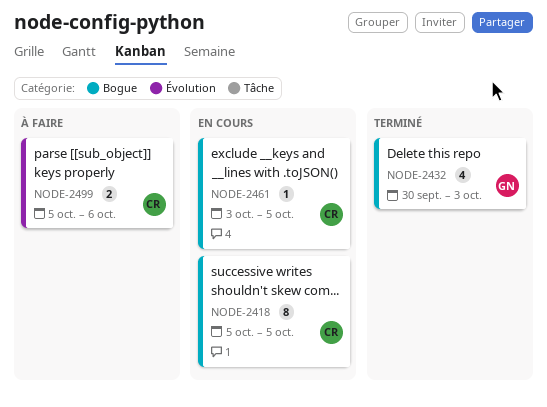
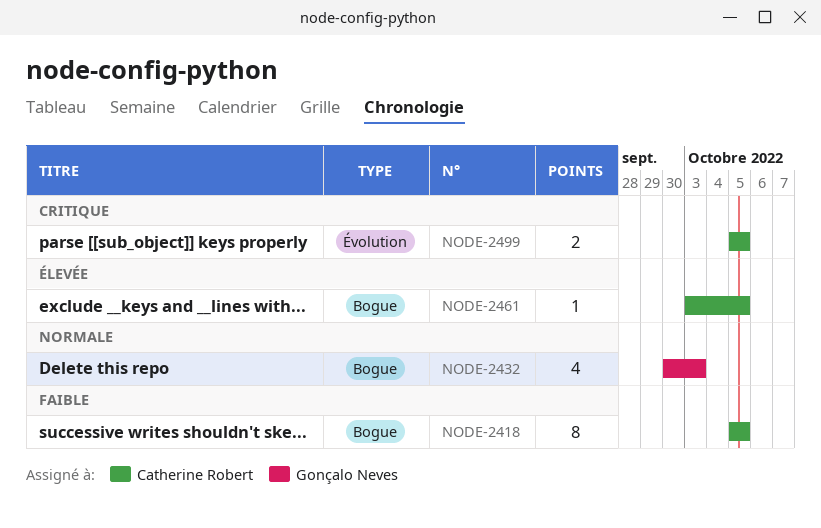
NODE-2499, due: Oct 6 -> Oct 5

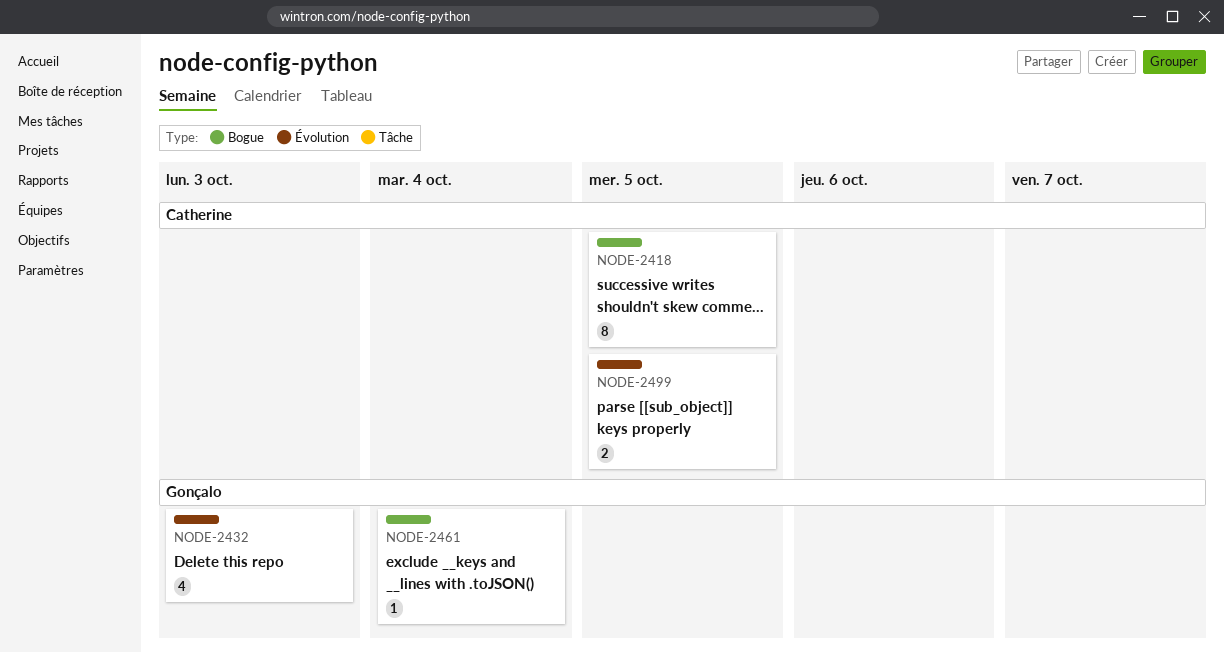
NODE-2432, label: Bogue -> Évolution
NODE-2461, owner: Catherine Robert -> Gonçalo Neves
NODE-2461, due: Oct 5 -> Oct 4

